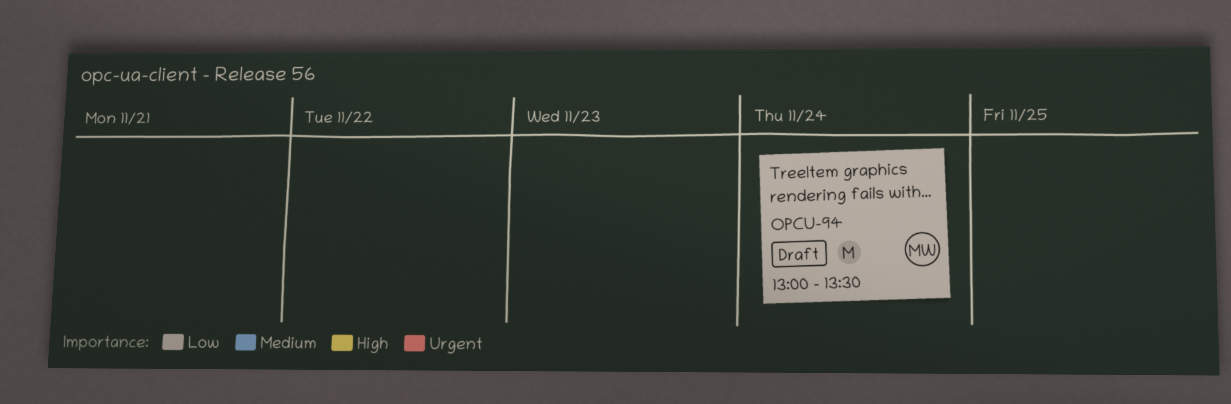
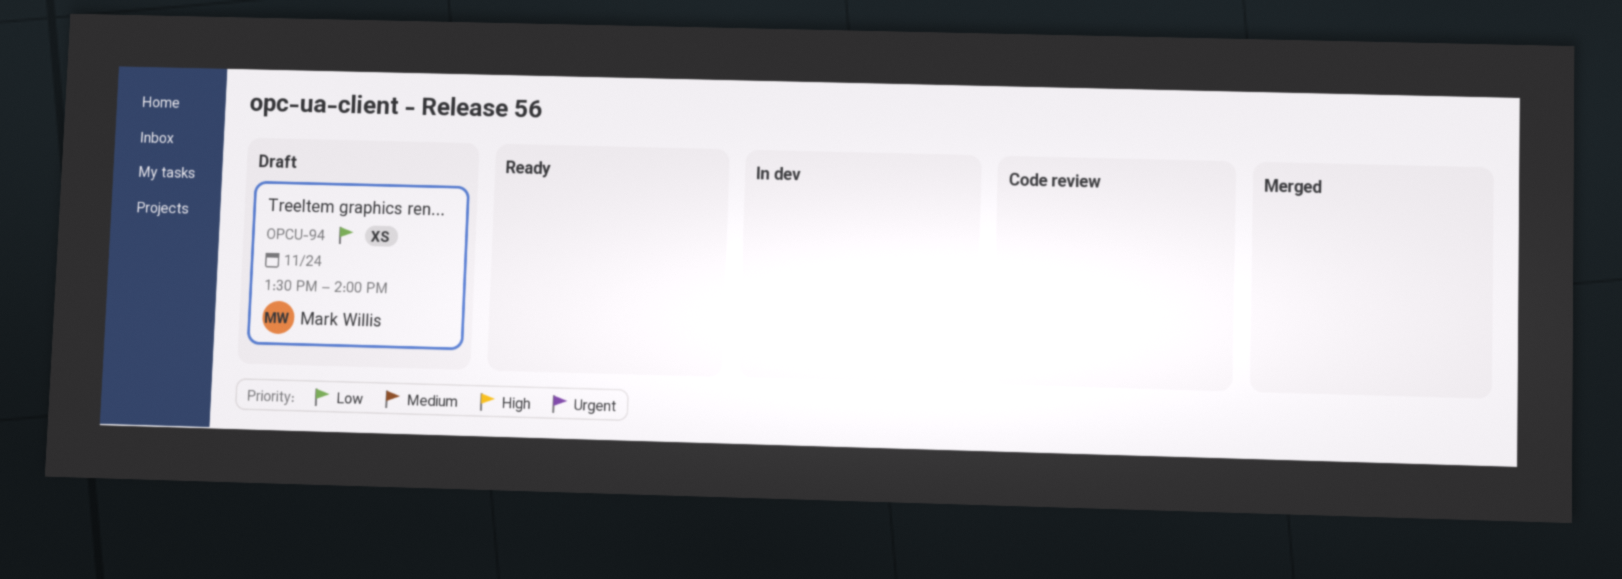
OPCU-94, estimate: M -> XS
OPCU-94, begins: 13:00 -> 13:30
OPCU-94, ends: 13:30 -> 14:00

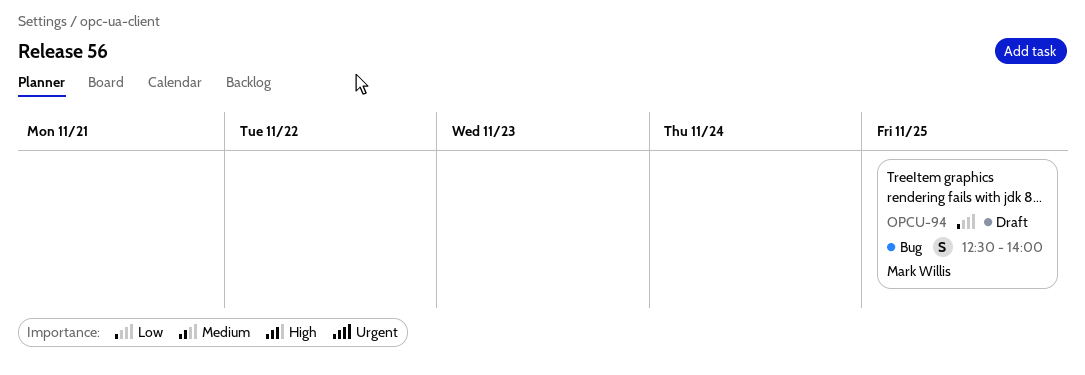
OPCU-94, estimate: XS -> S
OPCU-94, day: Nov 24 -> Nov 25
OPCU-94, begins: 13:30 -> 12:30

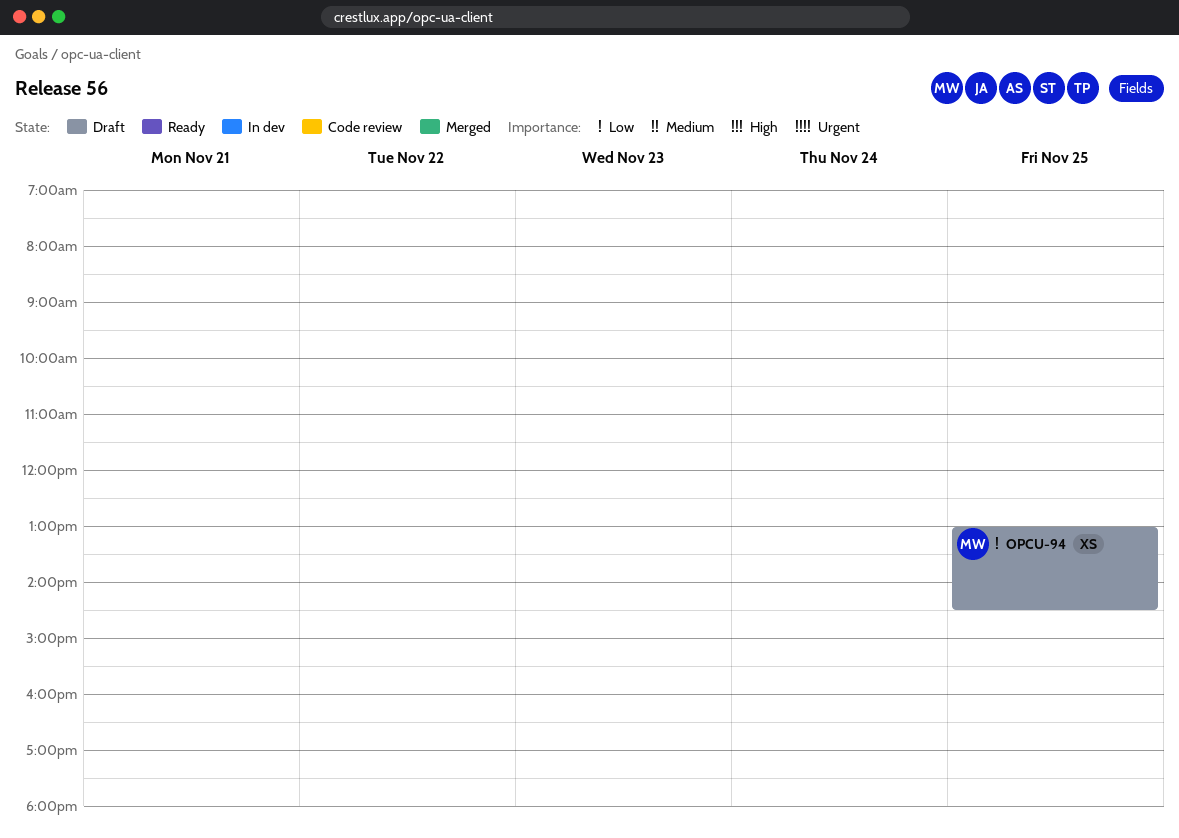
OPCU-94, estimate: S -> XS
OPCU-94, begins: 12:30 -> 13:00
OPCU-94, ends: 14:00 -> 14:30

